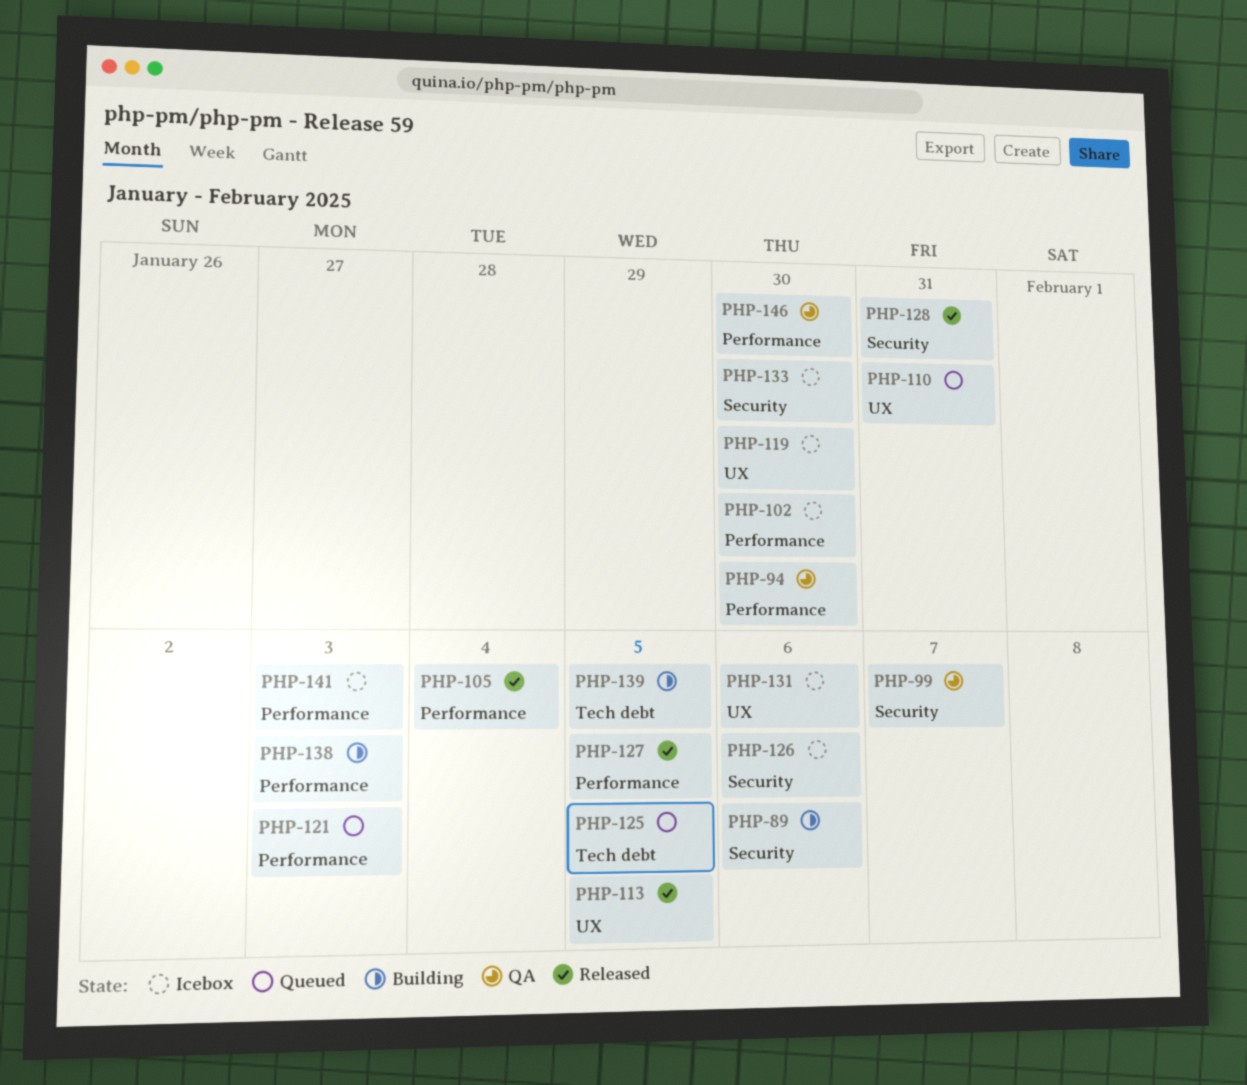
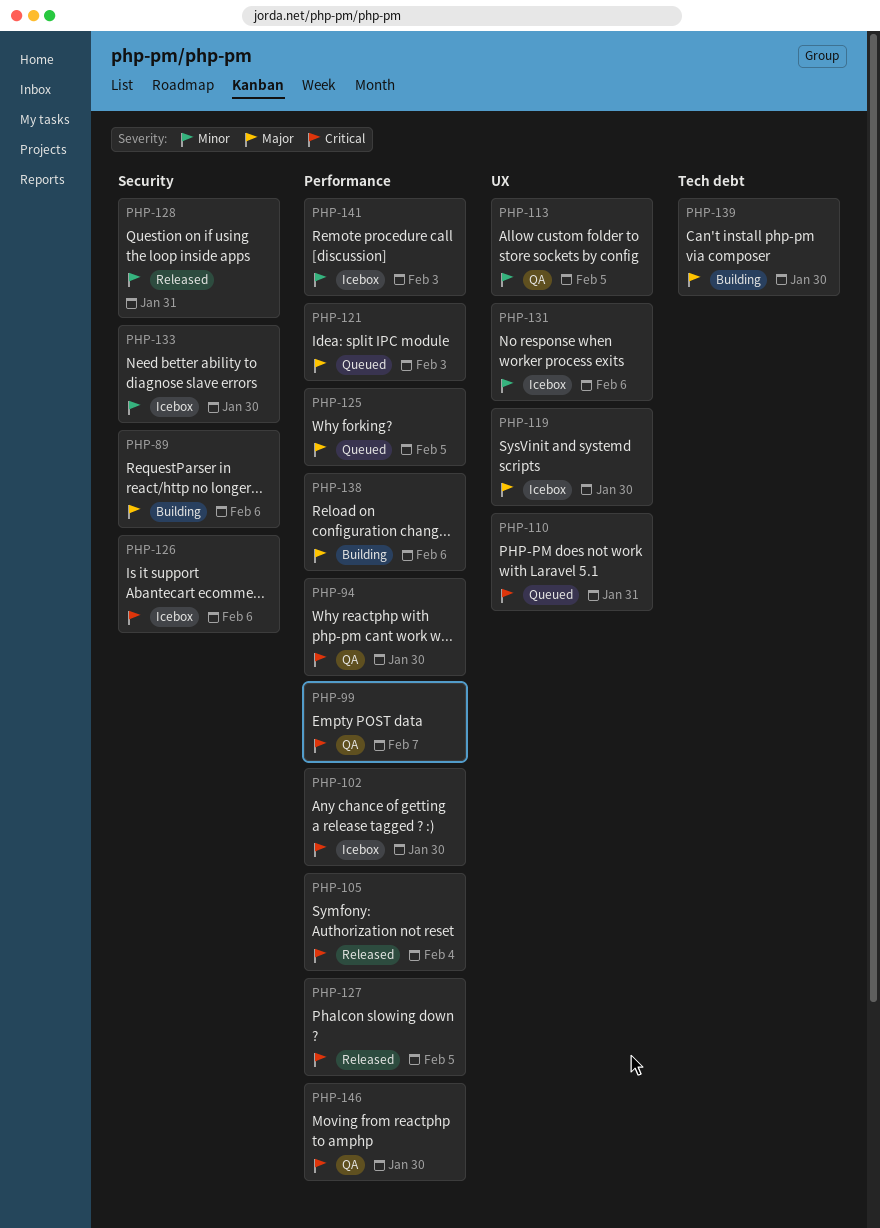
PHP-99, label: Security -> Performance
PHP-113, status: Released -> QA
PHP-125, label: Tech debt -> Performance
PHP-138, due: Feb 3 -> Feb 6
PHP-139, due: Feb 5 -> Jan 30

